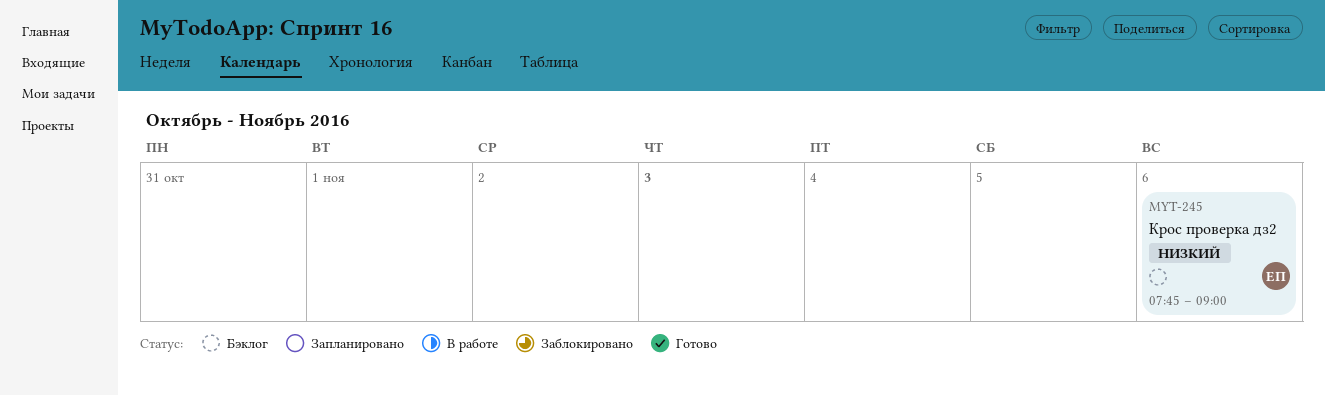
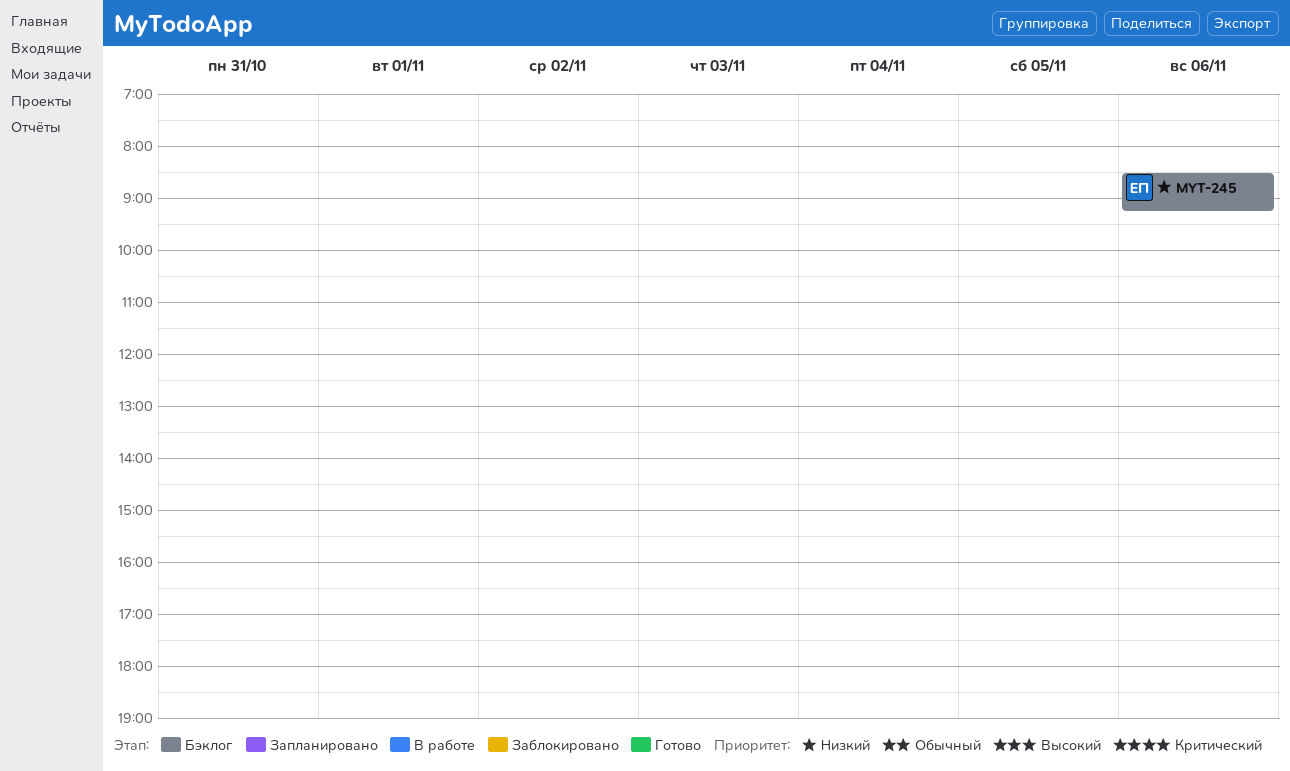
MYT-245, begins: 07:45 -> 08:30
MYT-245, ends: 09:00 -> 09:15

